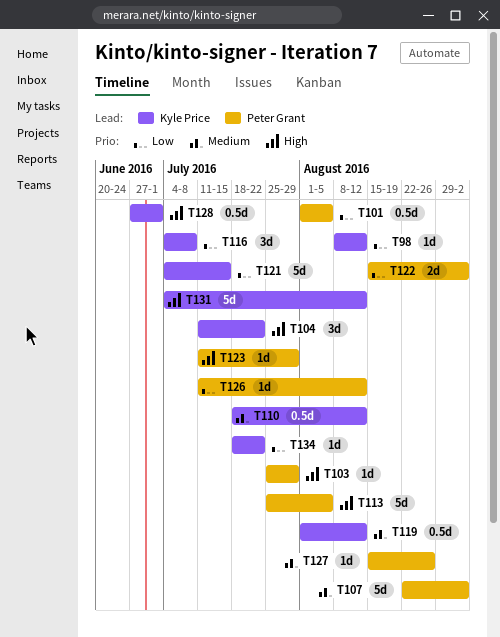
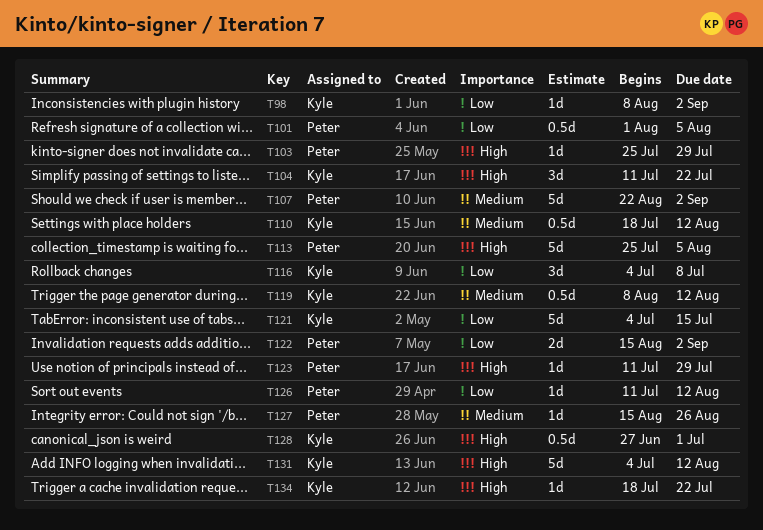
T98, due: Aug 12 -> Sep 2
T119, start: Aug 1 -> Aug 8
T134, priority: Low -> High

